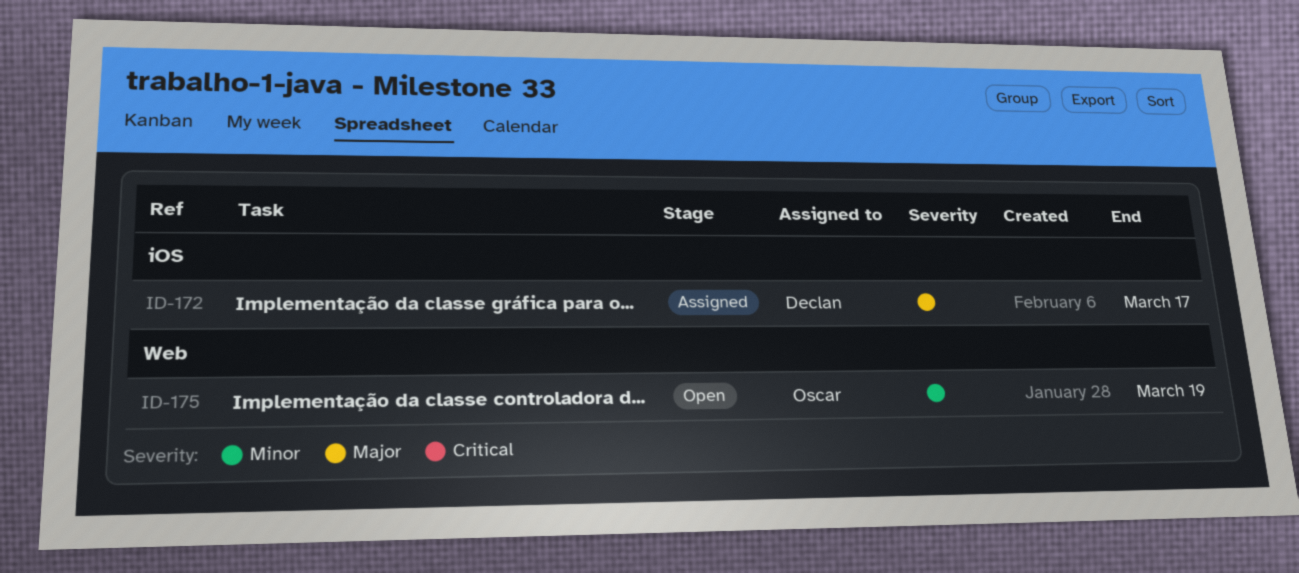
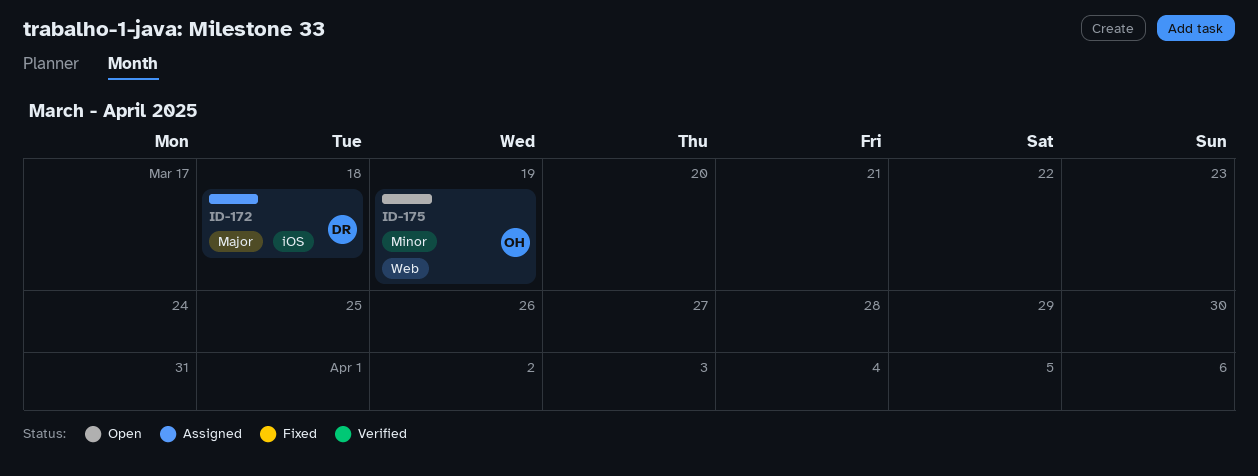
ID-172, due: Mar 17 -> Mar 18

